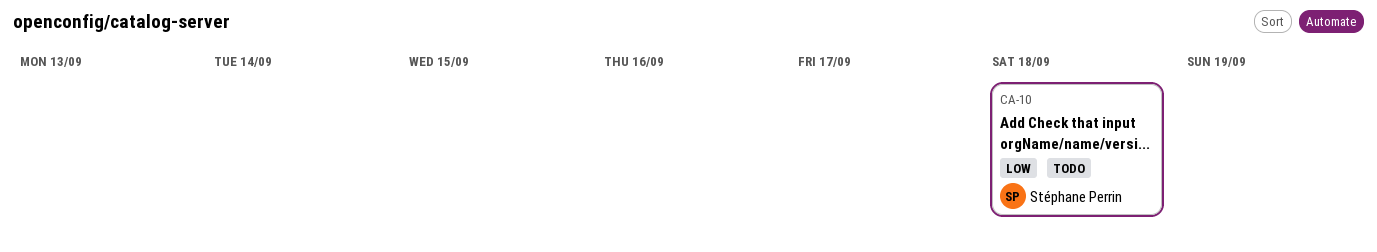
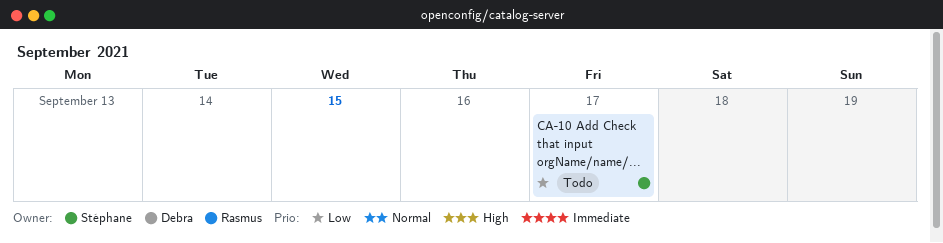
CA-10, due: Sep 18 -> Sep 17

